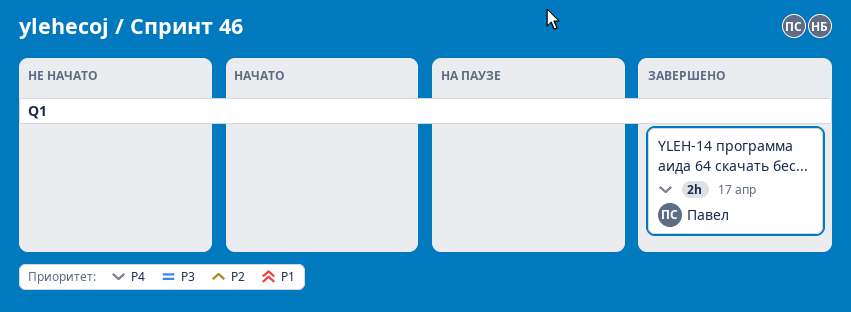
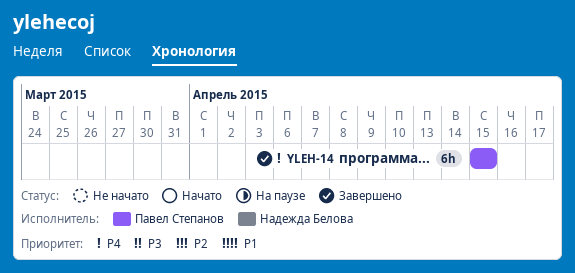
YLEH-14, estimate: 2h -> 6h
YLEH-14, due: Apr 17 -> Apr 15

